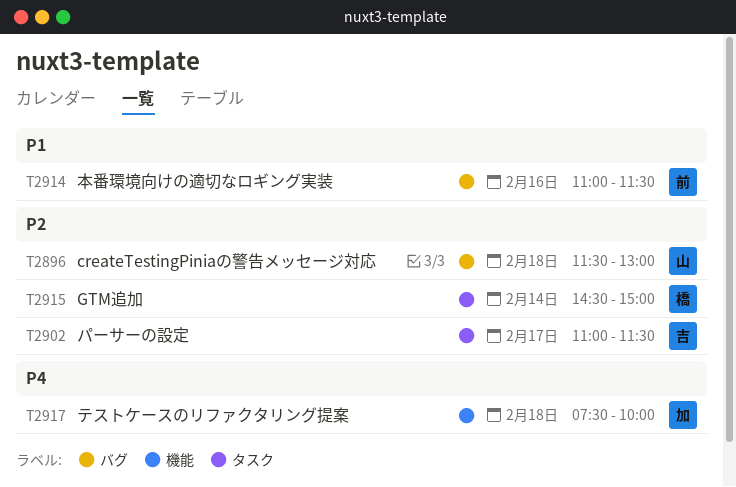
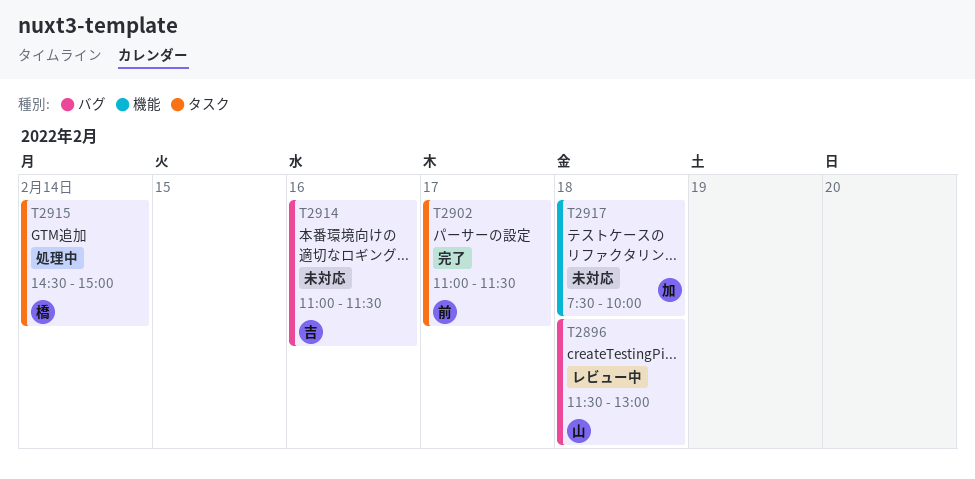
T2902, owner: 吉 -> 前
T2914, owner: 前 -> 吉

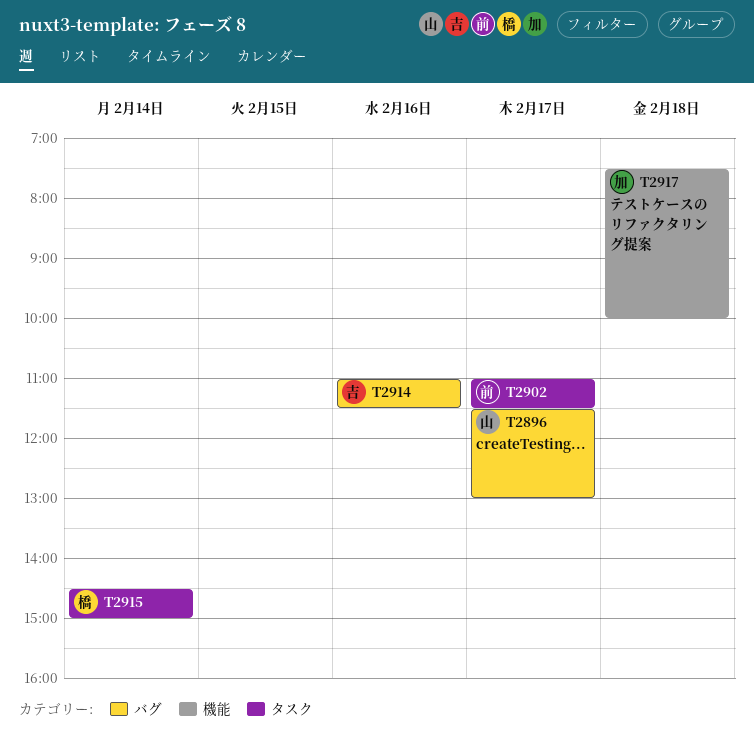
T2896, day: Feb 18 -> Feb 17

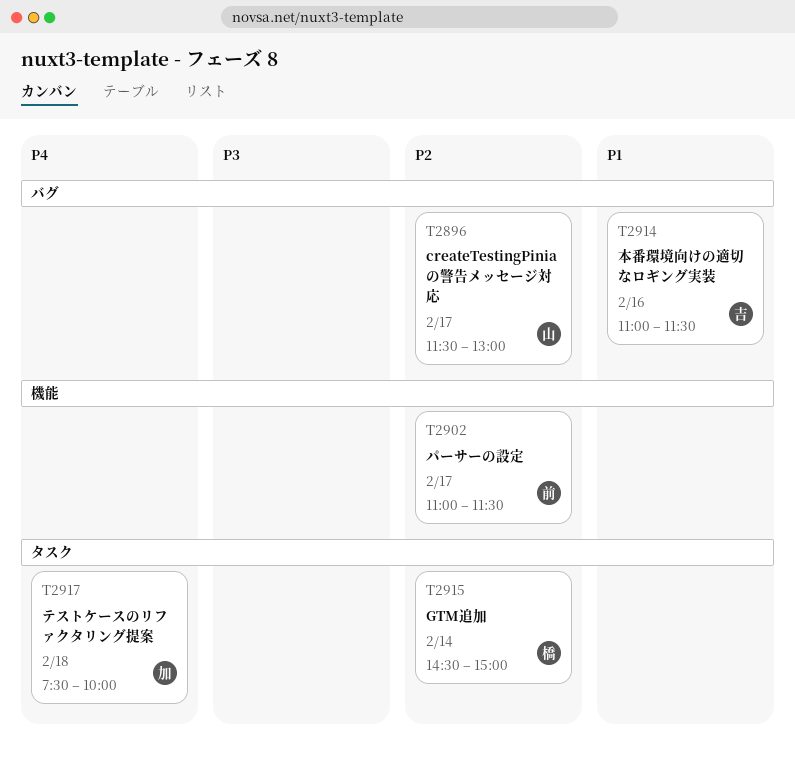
T2902, label: タスク -> 機能
T2917, label: 機能 -> タスク

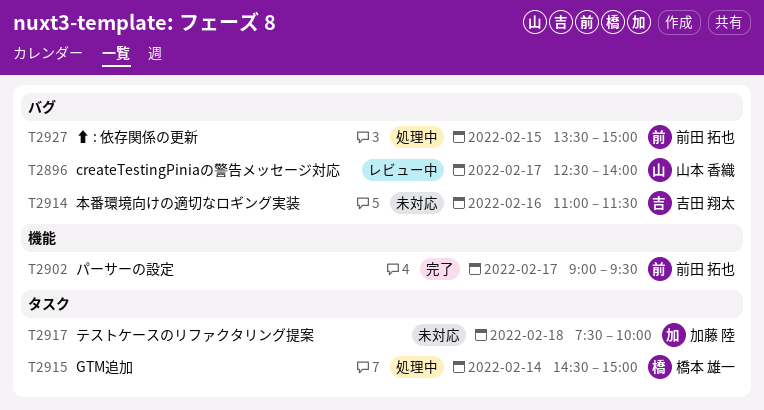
T2896, begins: 11:30 -> 12:30
T2896, ends: 13:00 -> 14:00
T2902, begins: 11:00 -> 09:00
T2902, ends: 11:30 -> 09:30
T2927: none -> present

